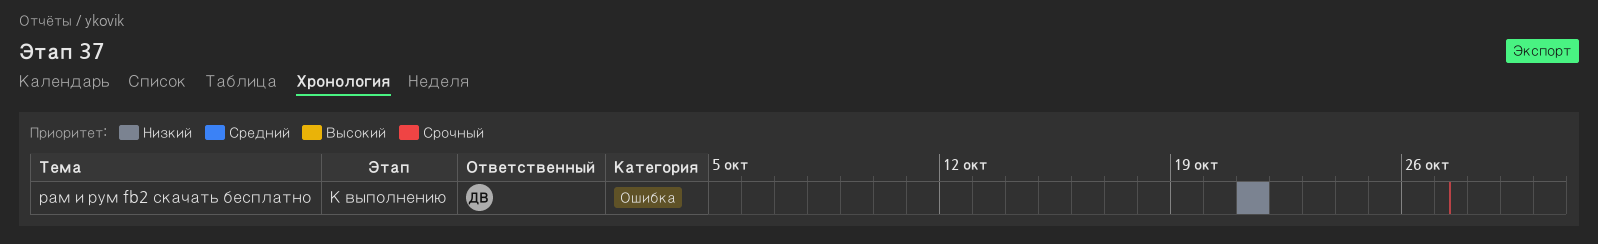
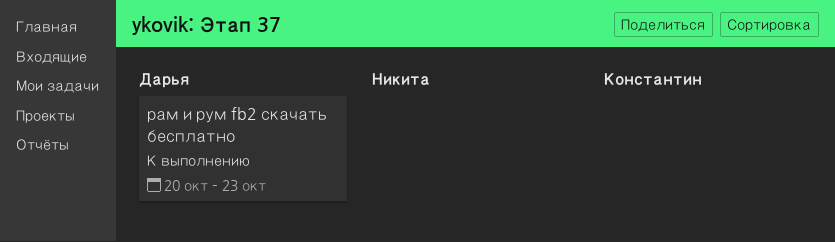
рам и рум fb2 скачать бесплатно, start: Oct 21 -> Oct 20
рам и рум fb2 скачать бесплатно, due: Oct 21 -> Oct 23

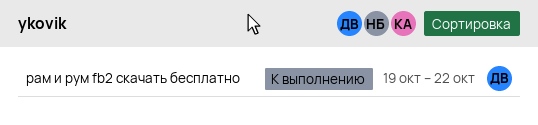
рам и рум fb2 скачать бесплатно, start: Oct 20 -> Oct 19
рам и рум fb2 скачать бесплатно, due: Oct 23 -> Oct 22

